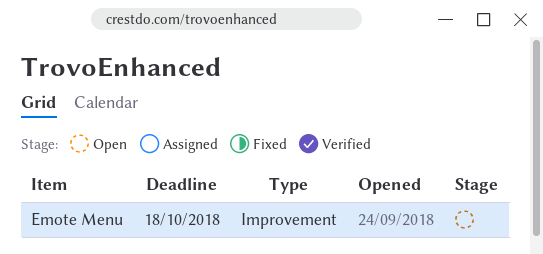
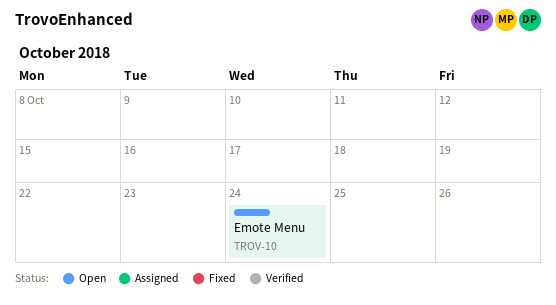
Emote Menu, due: Oct 18 -> Oct 24

